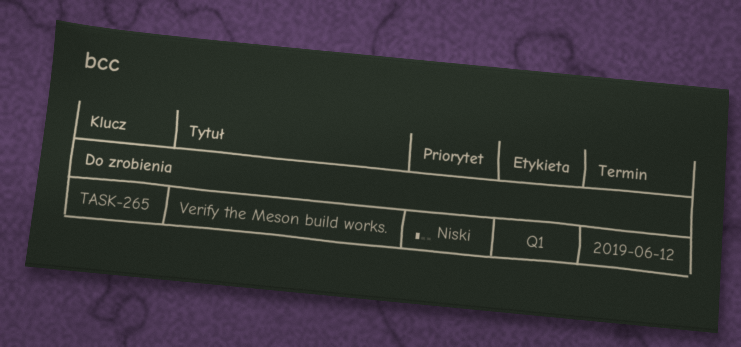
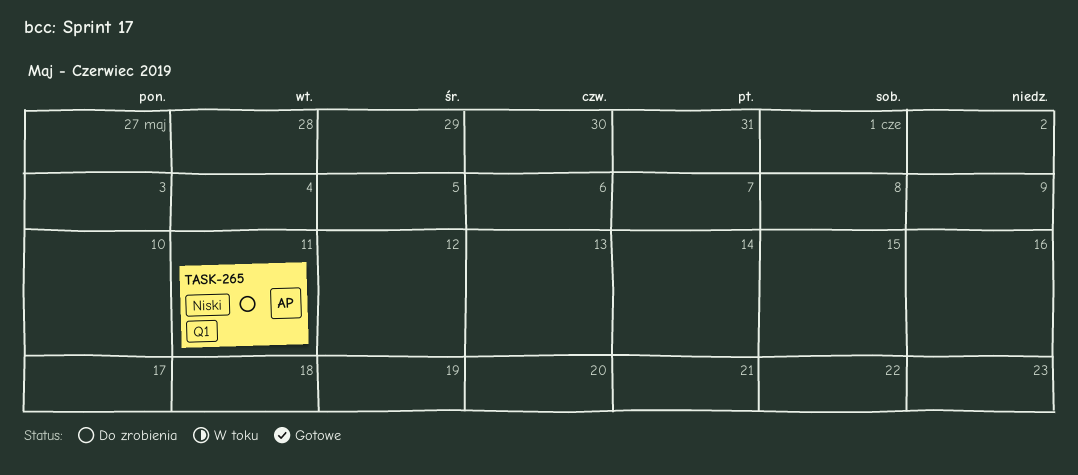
TASK-265, due: Jun 12 -> Jun 11

